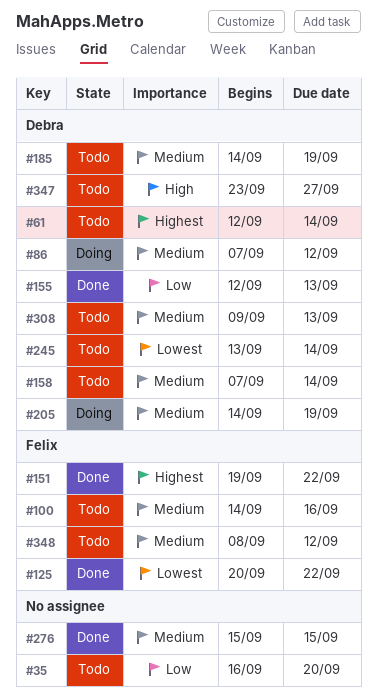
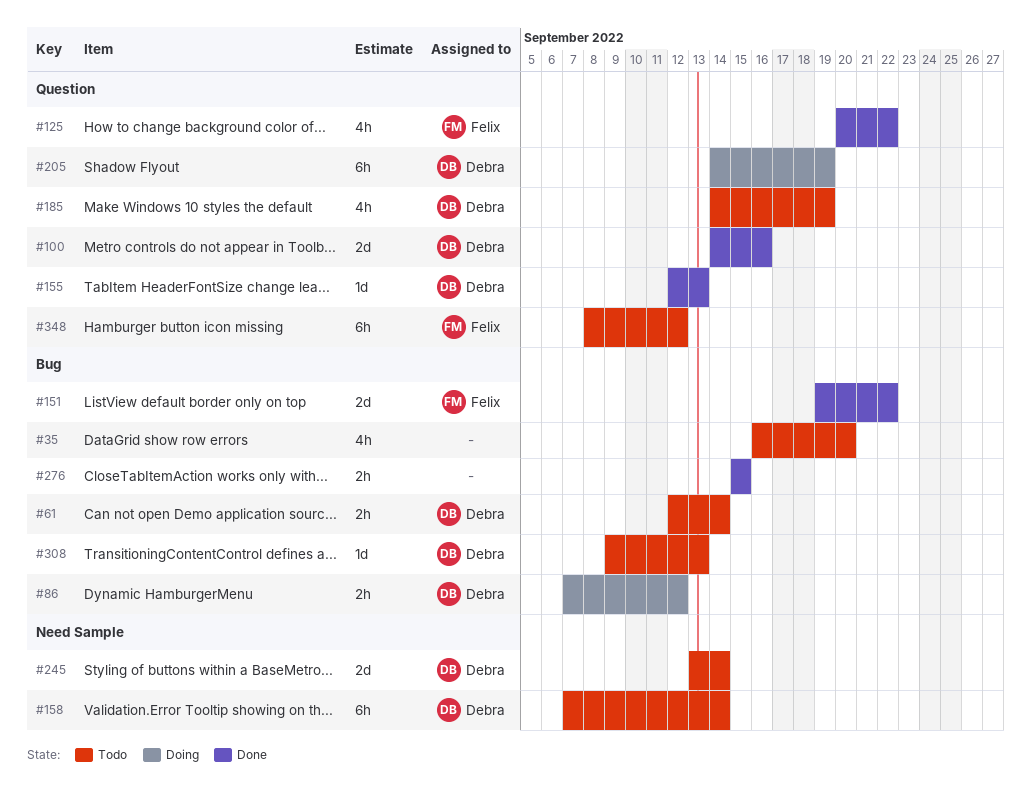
#100, status: Todo -> Done
#100, owner: Felix -> Debra
#347: present -> none

